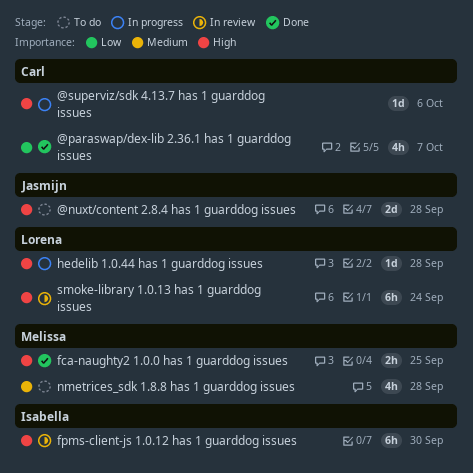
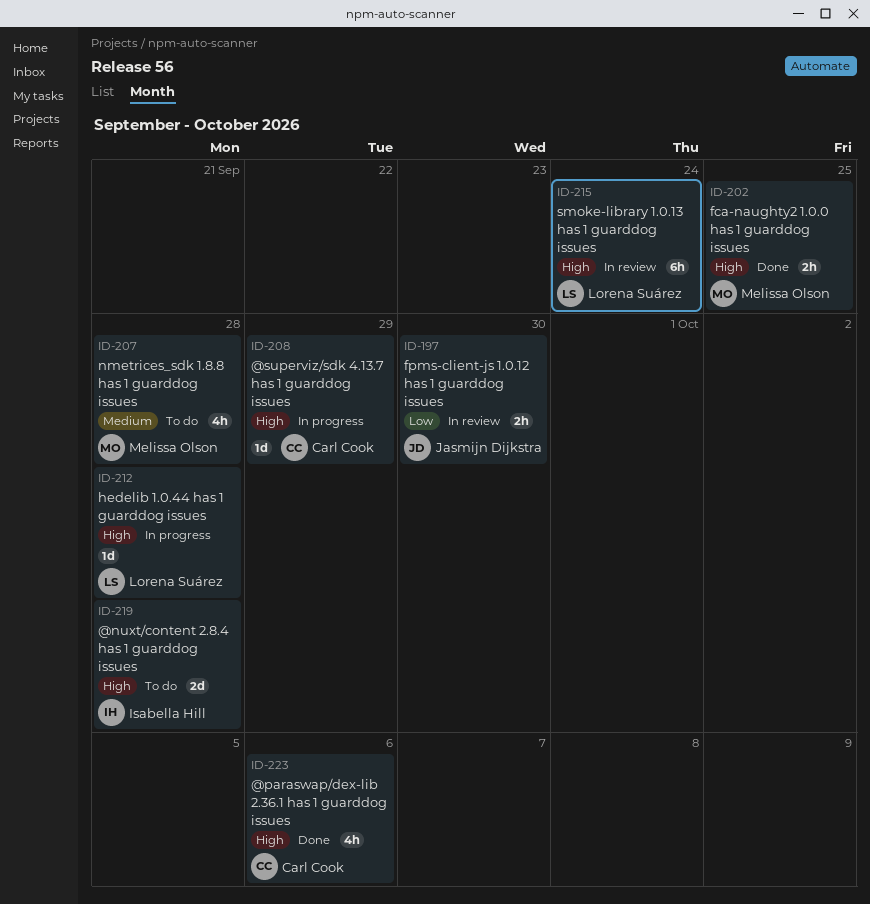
@nuxt/content 2.8.4 has 1 guarddog issues, owner: Jasmijn Dijkstra -> Isabella Hill
@paraswap/dex-lib 2.36.1 has 1 guarddog issues, priority: Low -> High
@paraswap/dex-lib 2.36.1 has 1 guarddog issues, due: Oct 7 -> Oct 6
@superviz/sdk 4.13.7 has 1 guarddog issues, due: Oct 6 -> Sep 29
fpms-client-js 1.0.12 has 1 guarddog issues, owner: Isabella Hill -> Jasmijn Dijkstra
fpms-client-js 1.0.12 has 1 guarddog issues, priority: High -> Low
fpms-client-js 1.0.12 has 1 guarddog issues, estimate: 6h -> 2h

